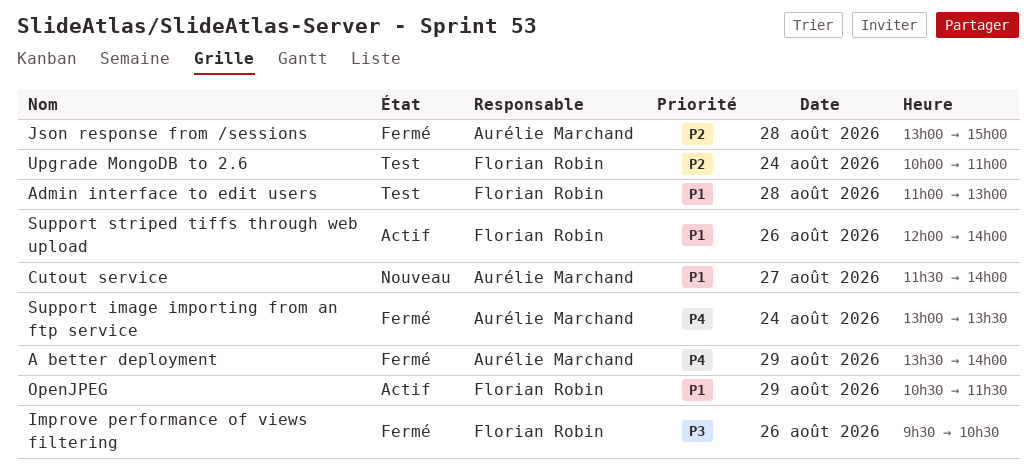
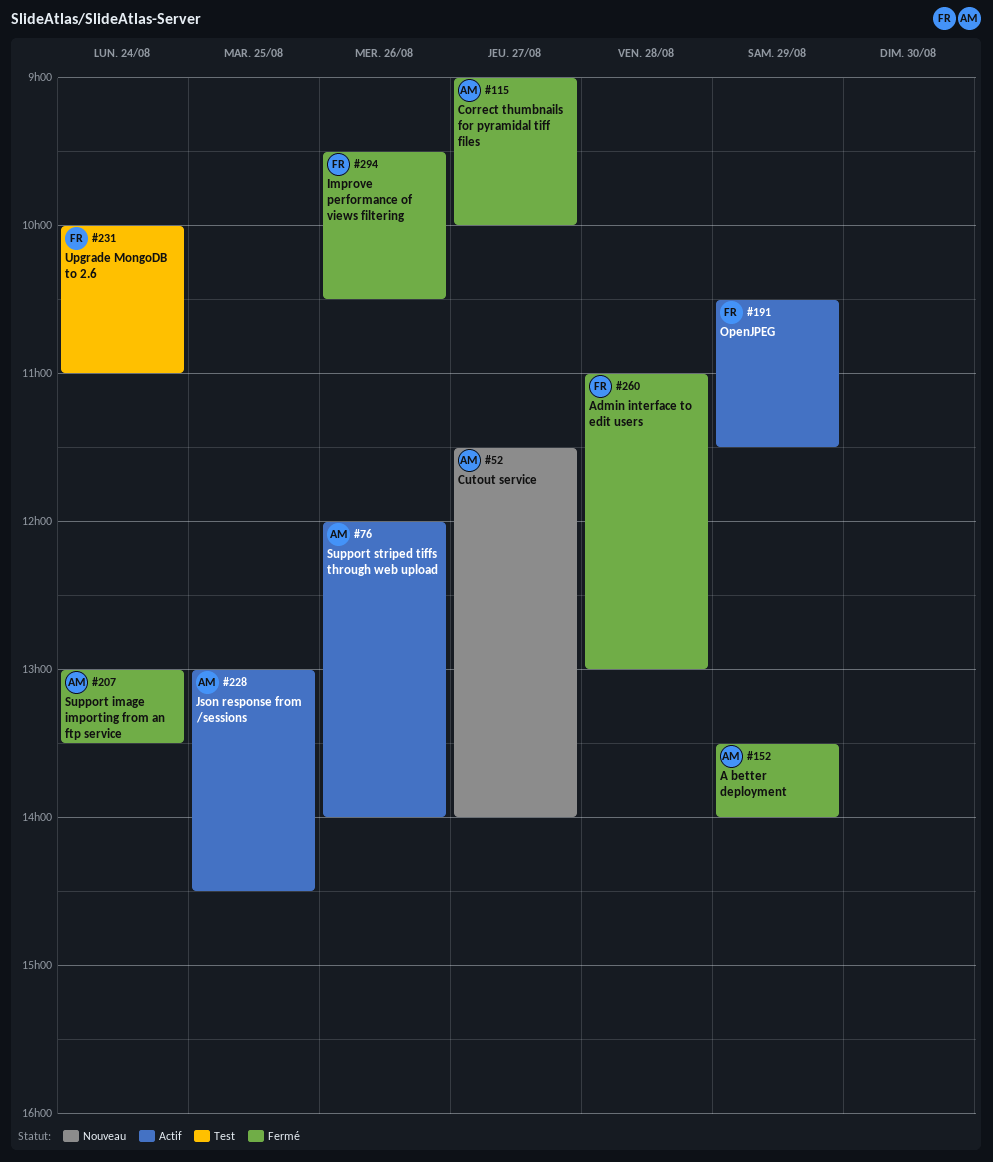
Admin interface to edit users, status: Test -> Fermé
Correct thumbnails for pyramidal tiff files: none -> present
Json response from /sessions, status: Fermé -> Actif
Json response from /sessions, day: Aug 28 -> Aug 25
Json response from /sessions, ends: 15:00 -> 14:30
Support striped tiffs through web upload, owner: Florian Robin -> Aurélie Marchand

